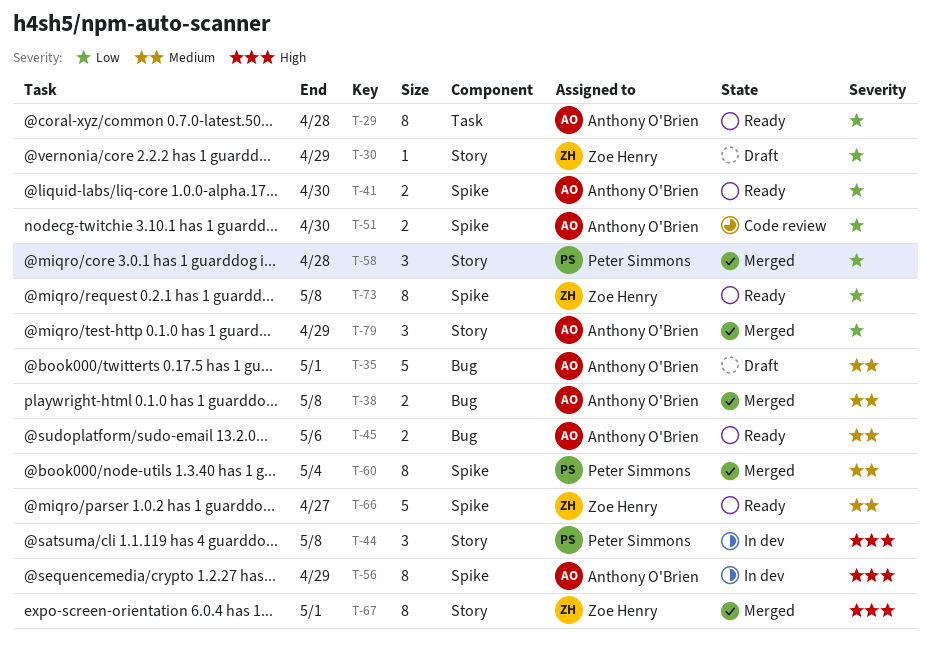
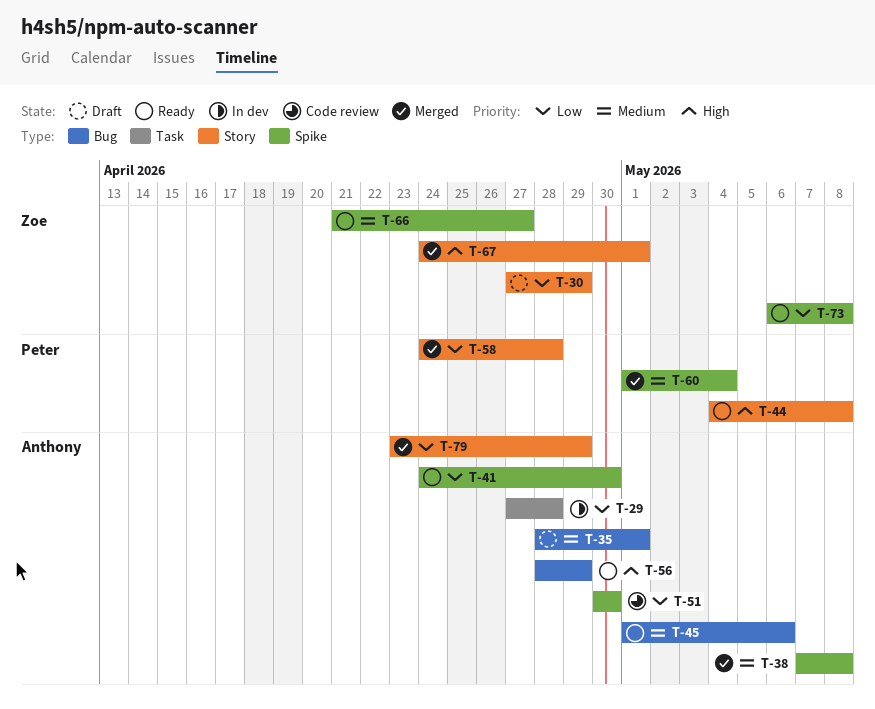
T-29, status: Ready -> In dev
T-38, label: Bug -> Spike
T-44, status: In dev -> Ready
T-56, status: In dev -> Ready
T-56, label: Spike -> Bug

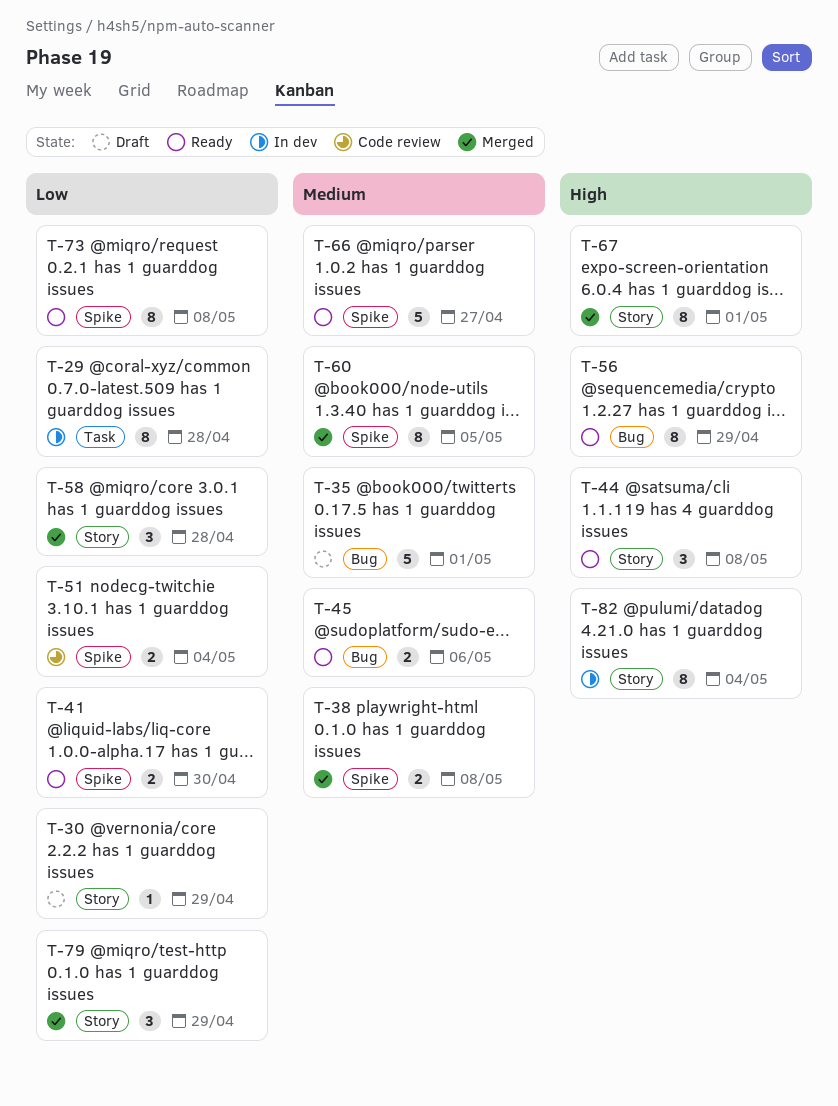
T-51, due: Apr 30 -> May 4
T-60, due: May 4 -> May 5
T-82: none -> present

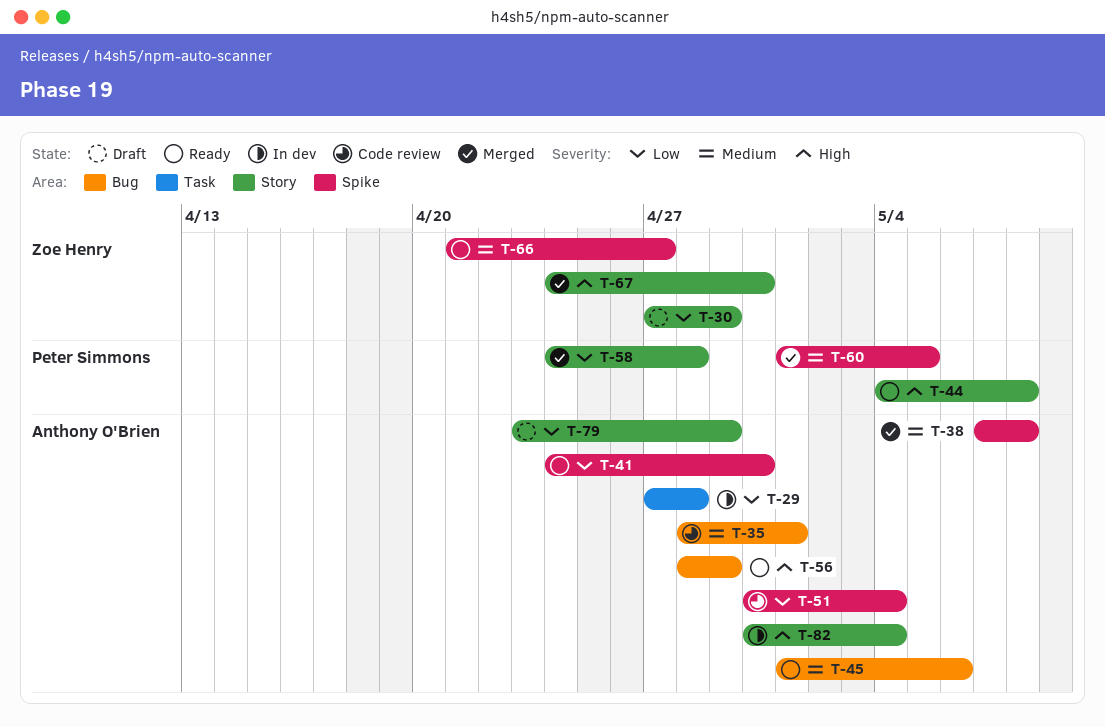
T-35, status: Draft -> Code review
T-67, due: May 1 -> Apr 30
T-73: present -> none
T-79, status: Merged -> Draft

